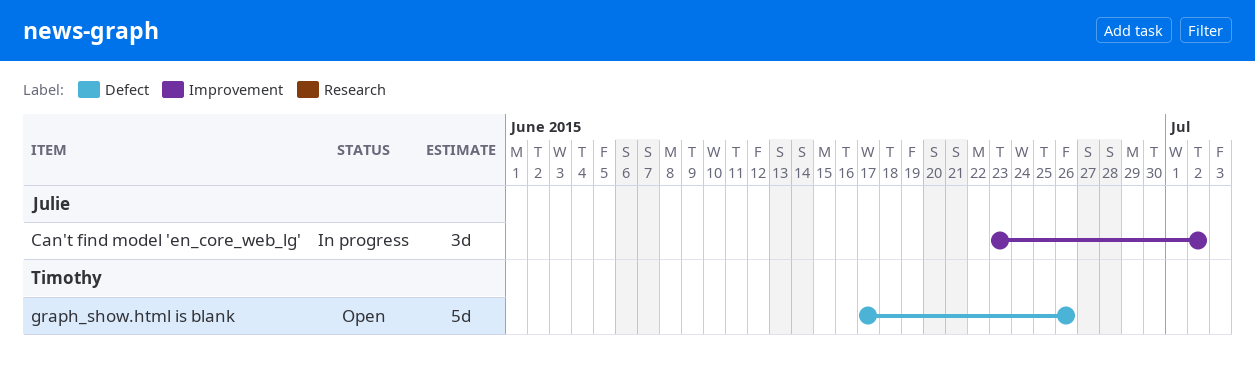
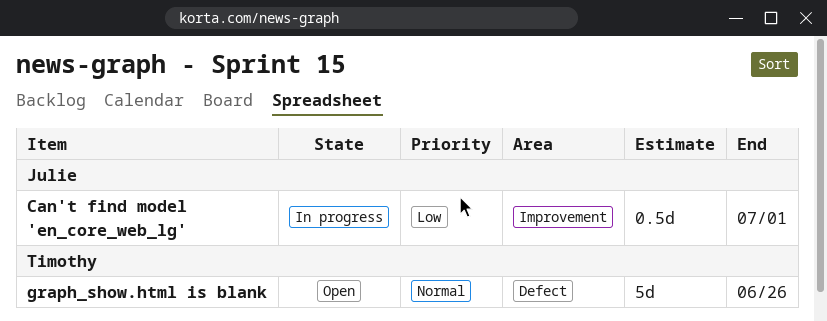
Can't find model 'en_core_web_lg', estimate: 3d -> 0.5d
Can't find model 'en_core_web_lg', due: Jul 2 -> Jul 1

